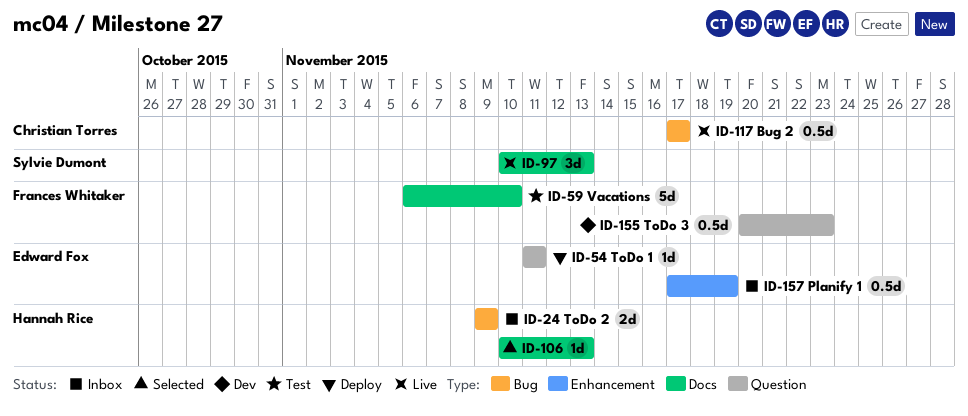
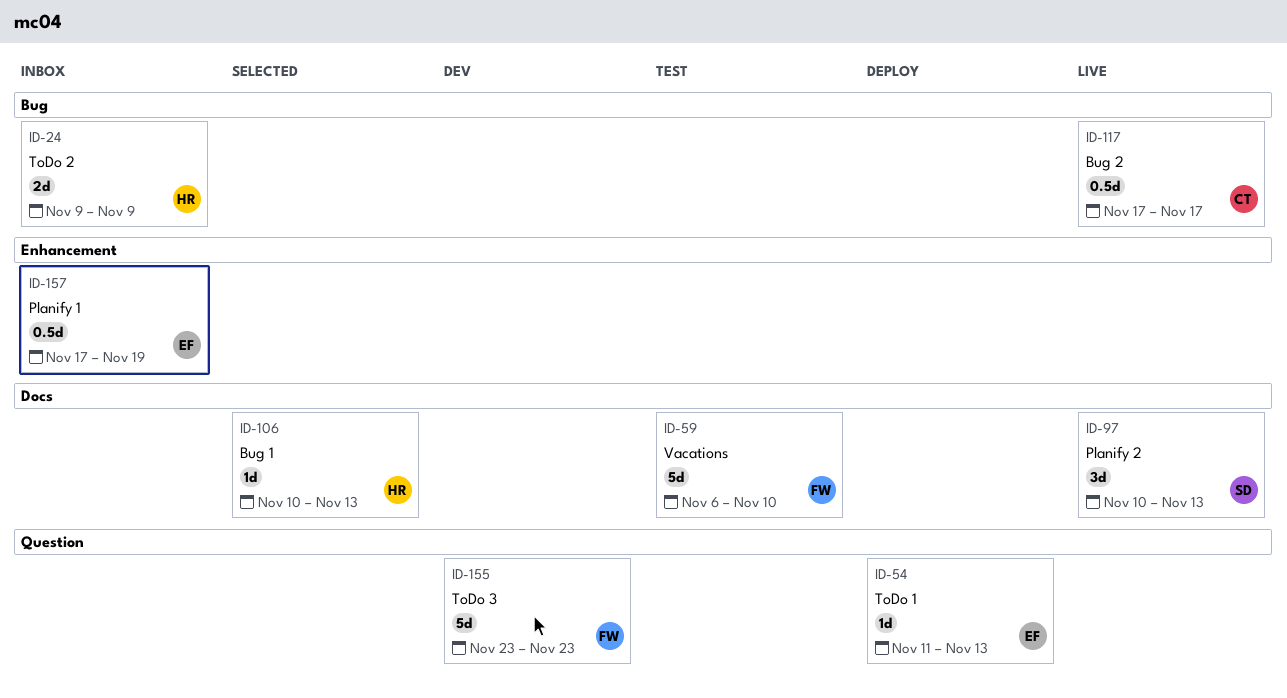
ID-54, due: Nov 11 -> Nov 13
ID-155, estimate: 0.5d -> 5d
ID-155, start: Nov 20 -> Nov 23

